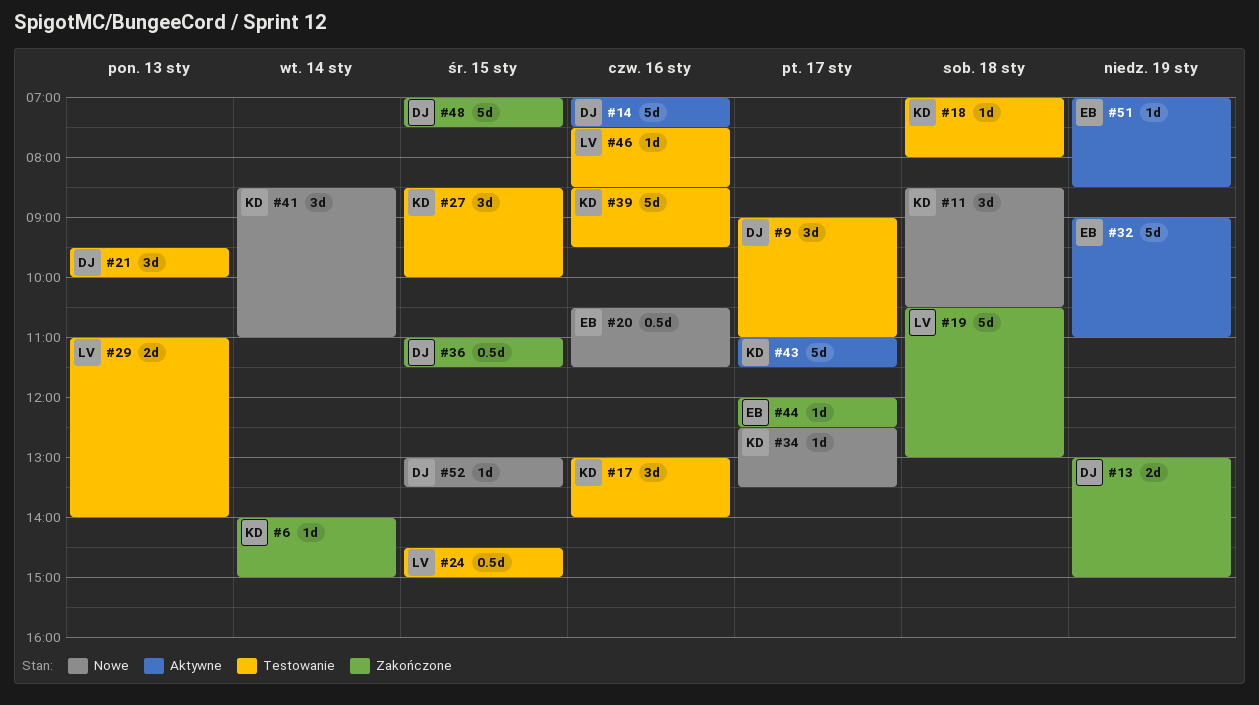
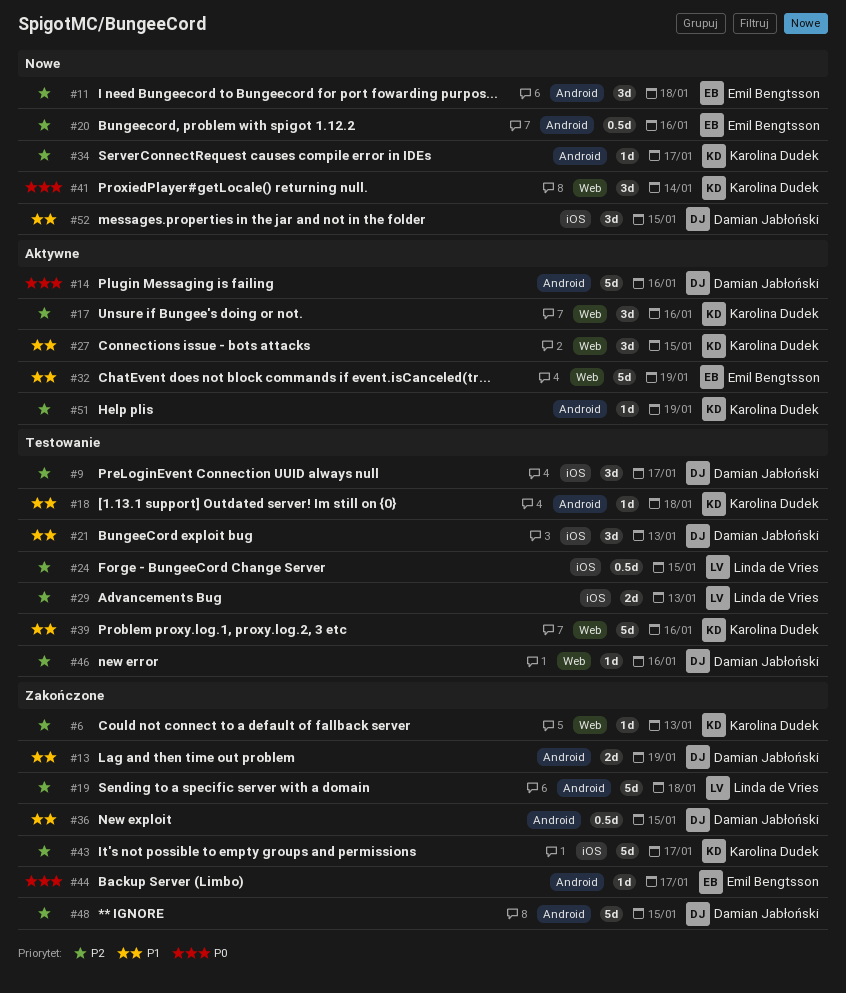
#6, day: Jan 14 -> Jan 13
#11, owner: Karolina Dudek -> Emil Bengtsson
#17, status: Testowanie -> Aktywne
#27, status: Testowanie -> Aktywne
#43, status: Aktywne -> Zakończone
#46, owner: Linda de Vries -> Damian Jabłoński
#51, owner: Emil Bengtsson -> Karolina Dudek
#52, estimate: 1d -> 3d

